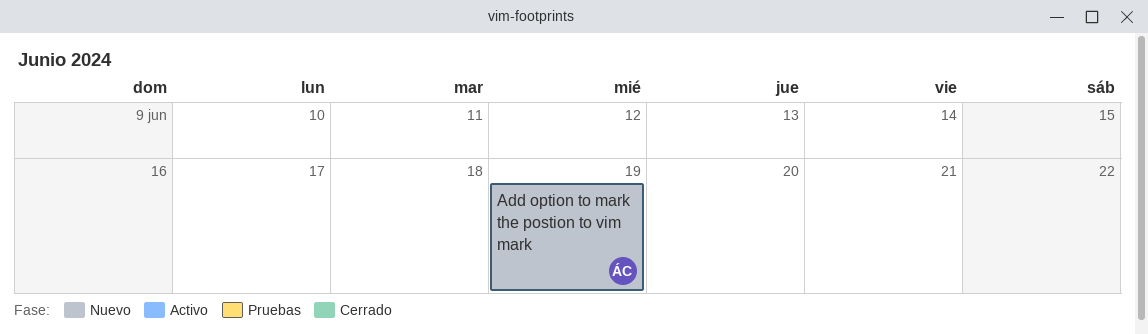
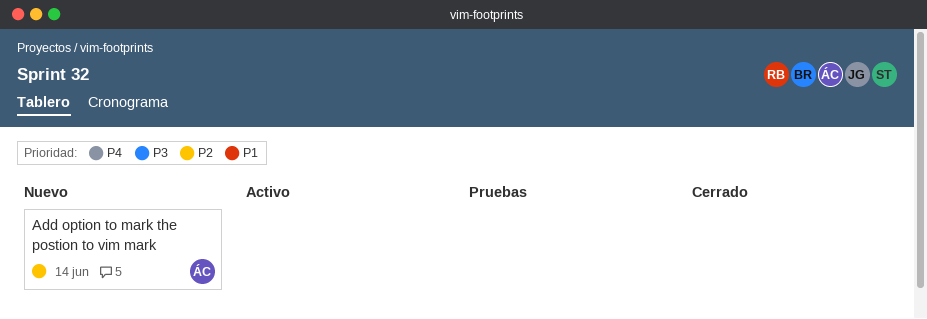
Add option to mark the postion to vim mark, due: Jun 19 -> Jun 14

